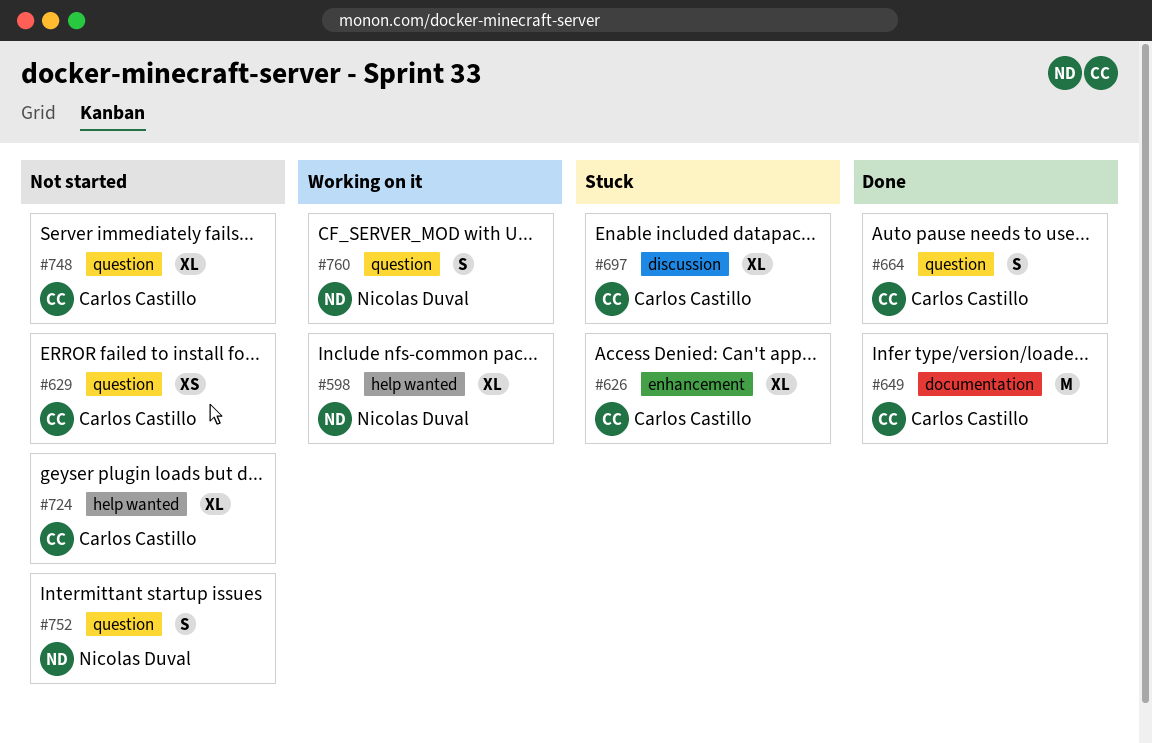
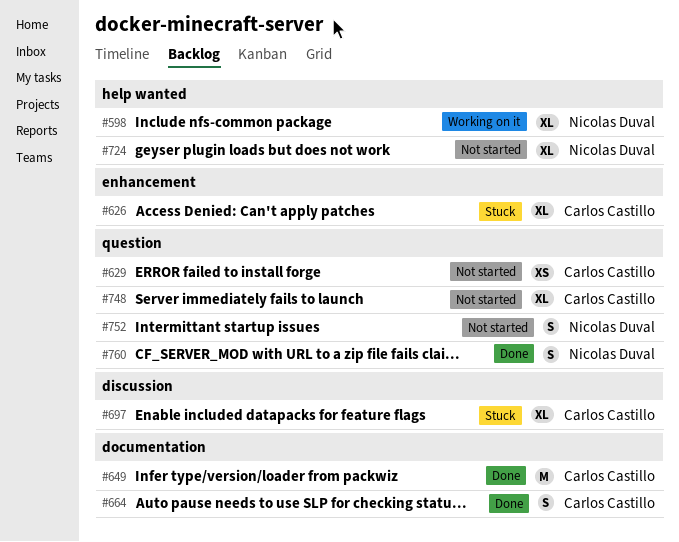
#664, label: question -> documentation
#724, owner: Carlos Castillo -> Nicolas Duval
#760, status: Working on it -> Done

